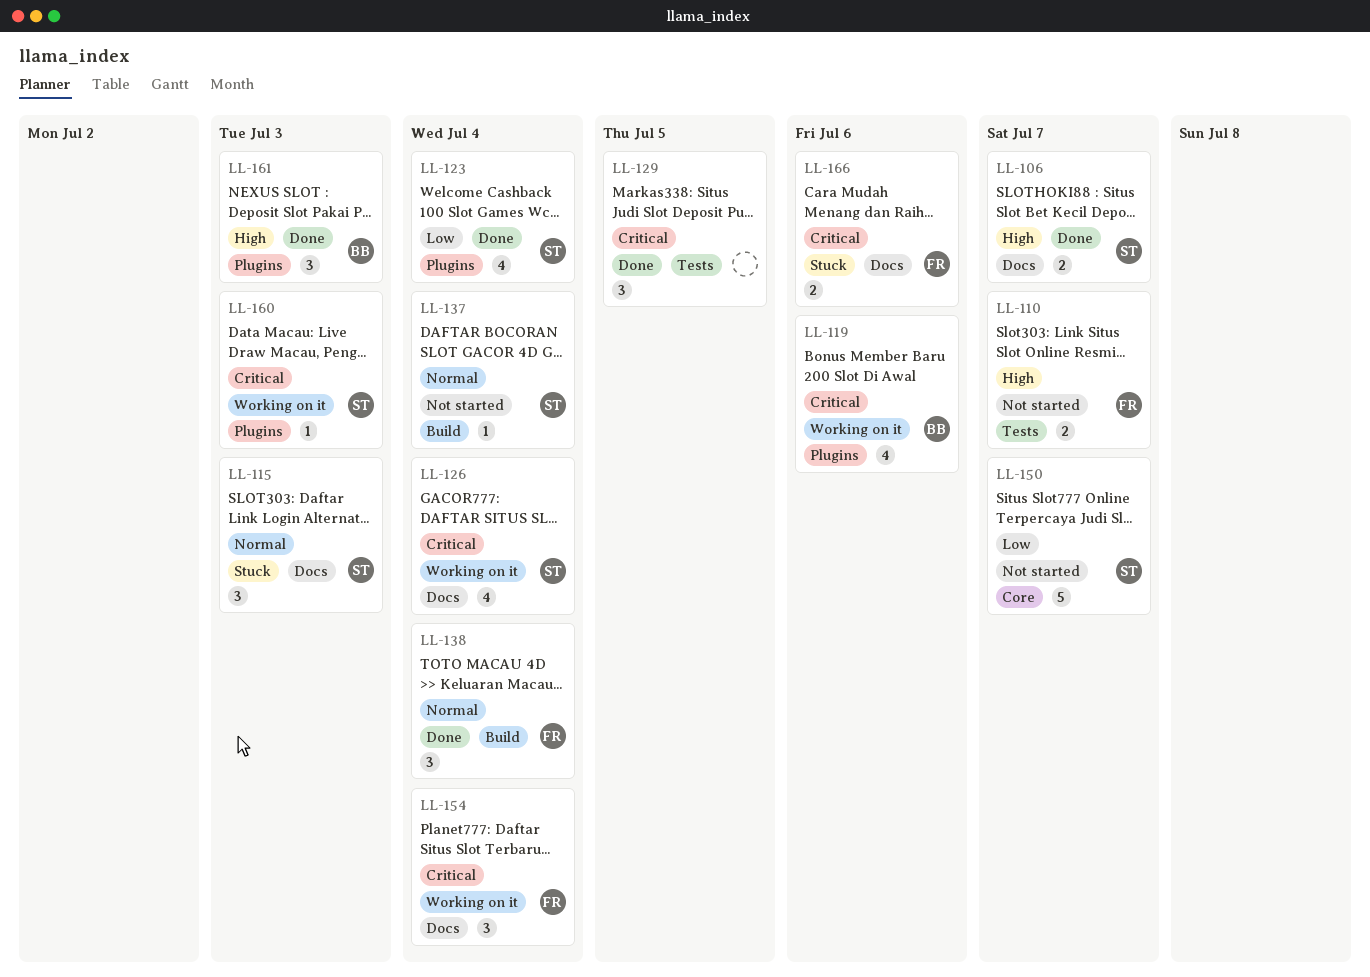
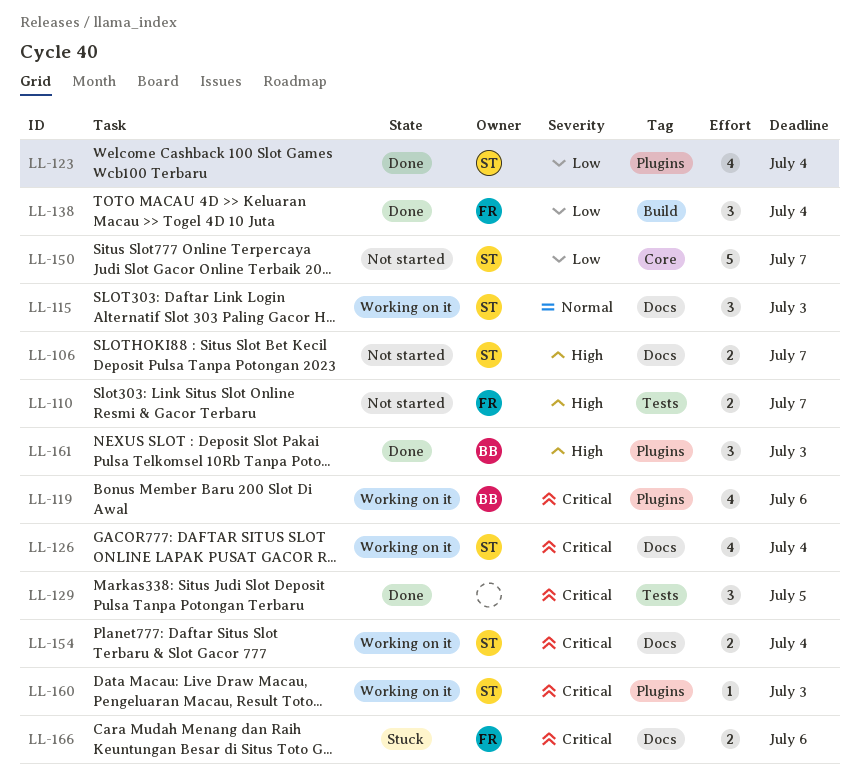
LL-106, status: Done -> Not started
LL-115, status: Stuck -> Working on it
LL-137: present -> none
LL-138, priority: Normal -> Low
LL-154, owner: FR -> ST
LL-154, estimate: 3 -> 2

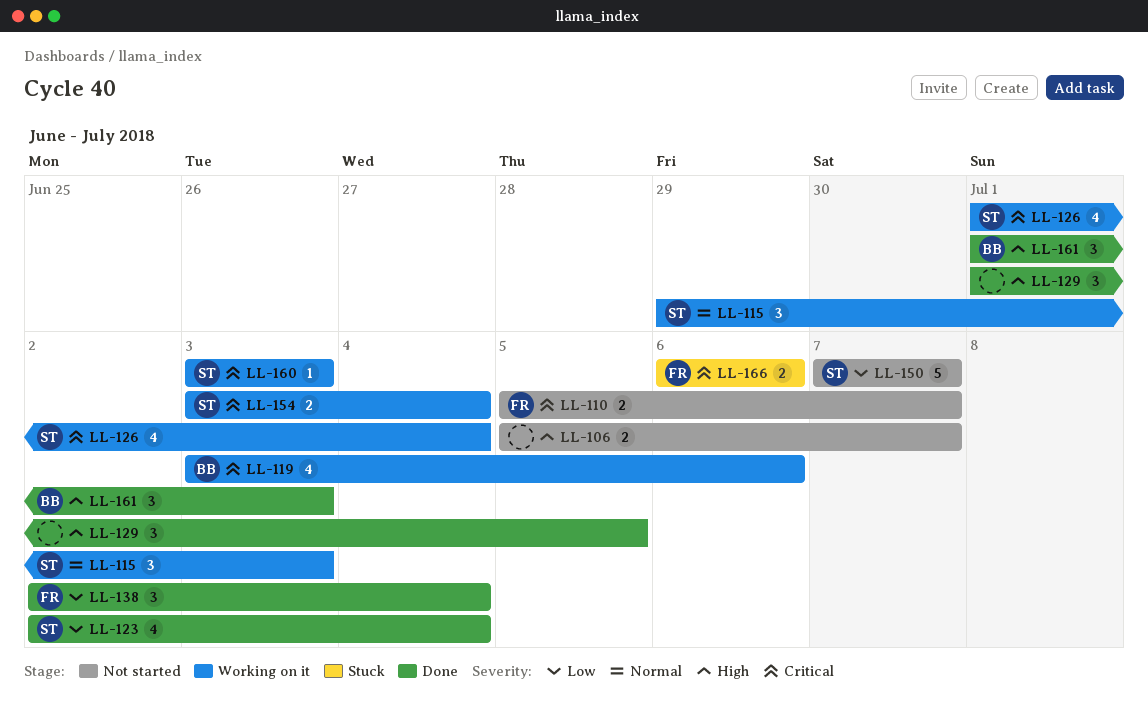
LL-106, owner: ST -> none
LL-110, priority: High -> Critical
LL-129, priority: Critical -> High

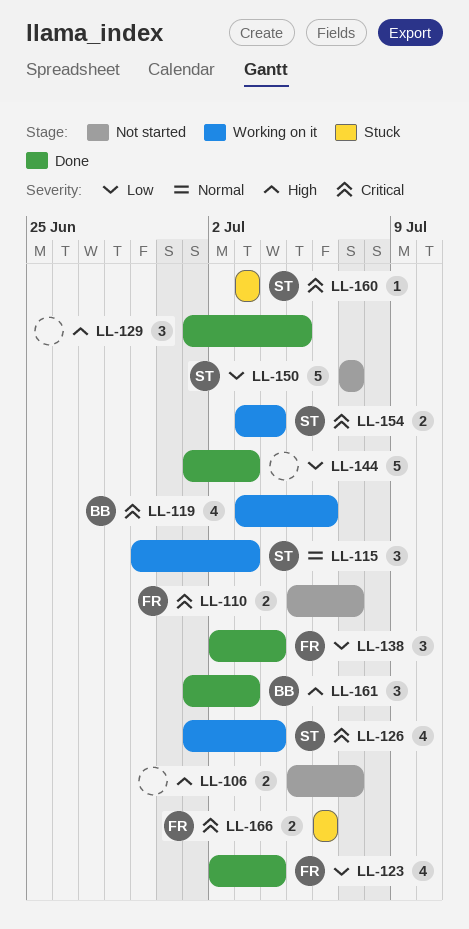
LL-123, owner: ST -> FR
LL-144: none -> present
LL-160, status: Working on it -> Stuck

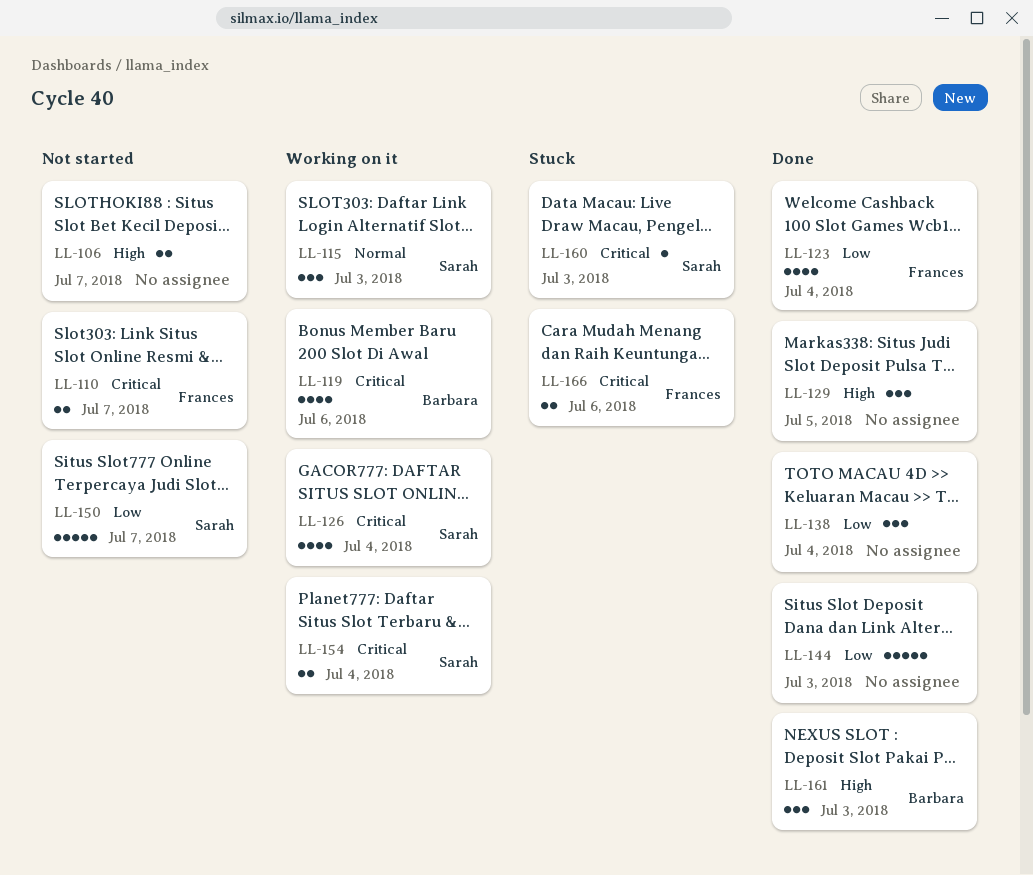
LL-138, owner: Frances -> none

